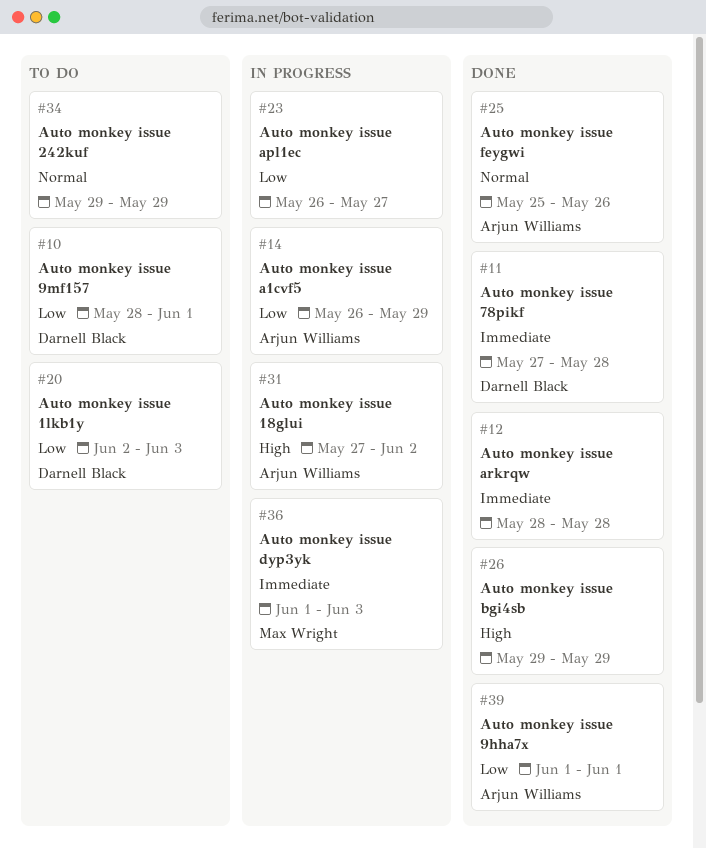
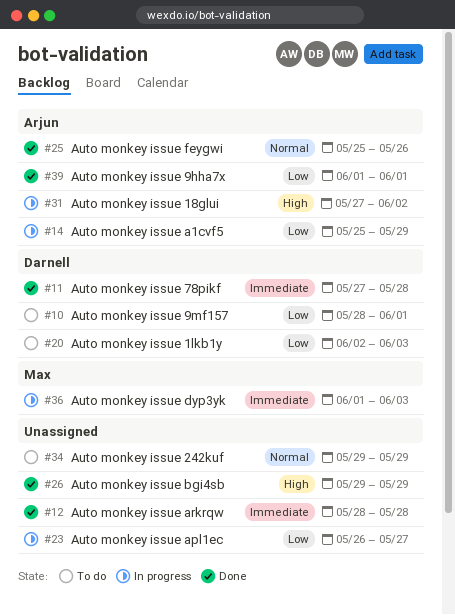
#14, start: May 26 -> May 25

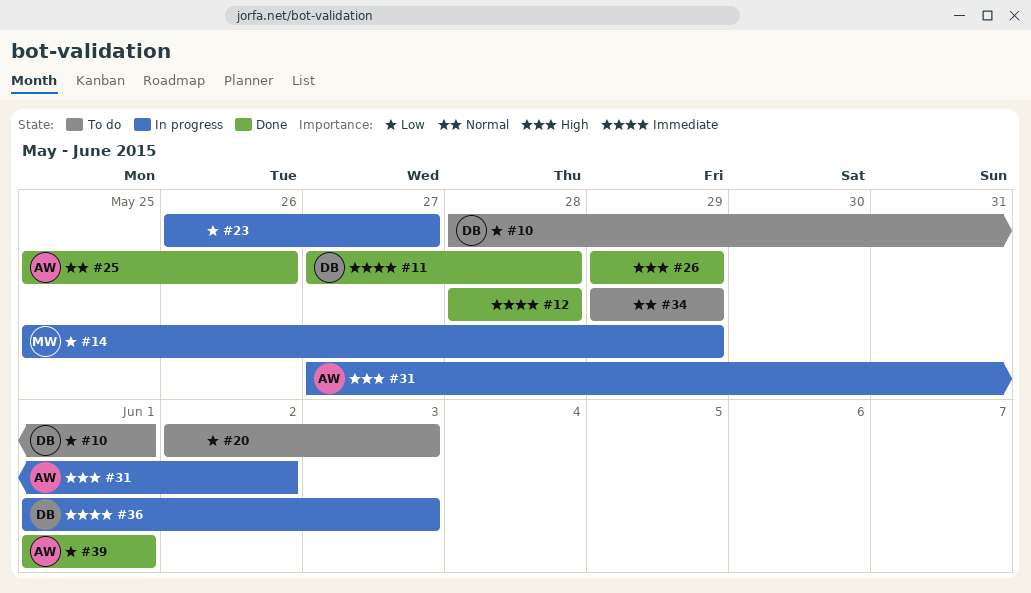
#14, owner: Arjun -> Max
#20, owner: Darnell -> none
#36, owner: Max -> Darnell

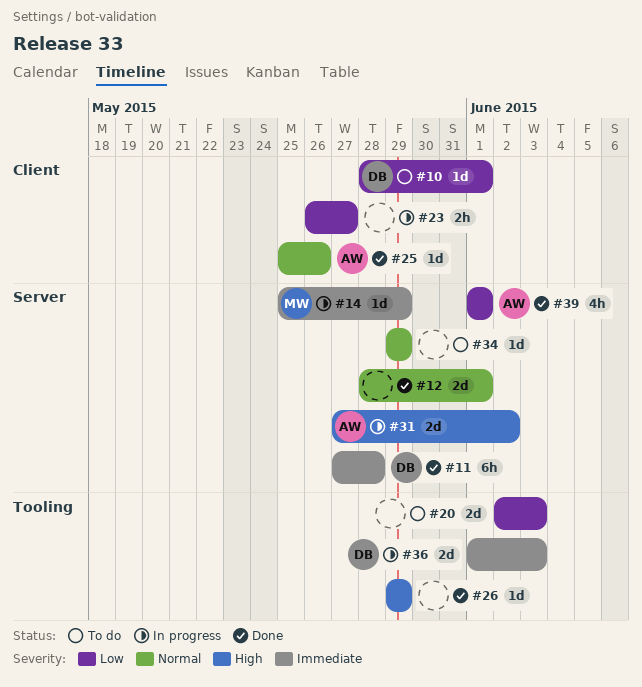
#12, priority: Immediate -> Normal
#12, due: May 28 -> Jun 1
#14, priority: Low -> Immediate

